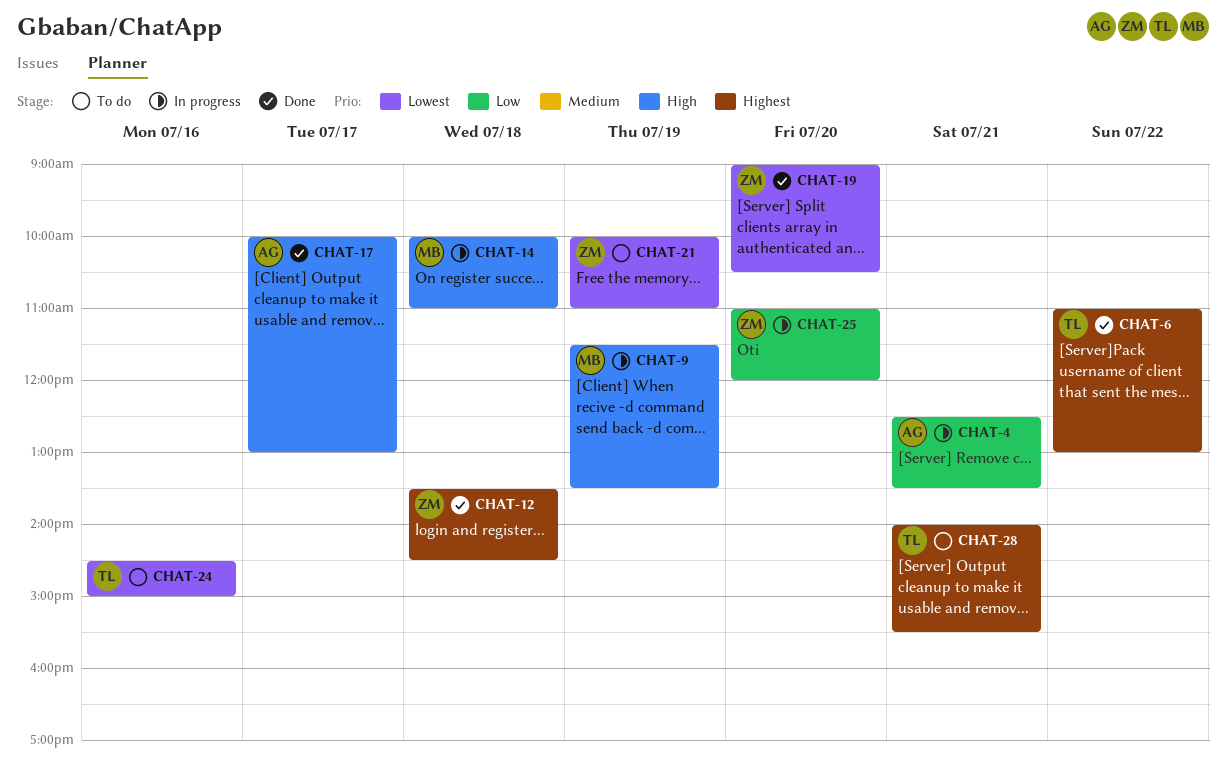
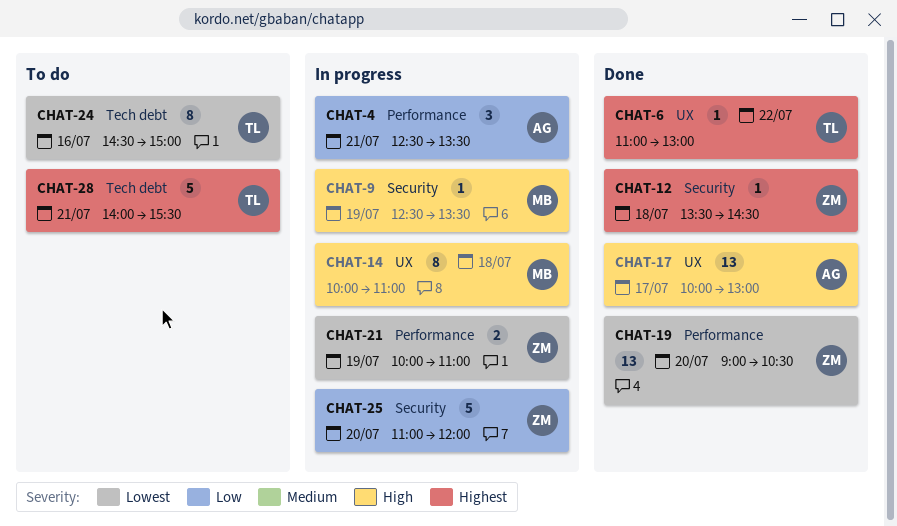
CHAT-9, begins: 11:30 -> 12:30
CHAT-21, status: To do -> In progress

